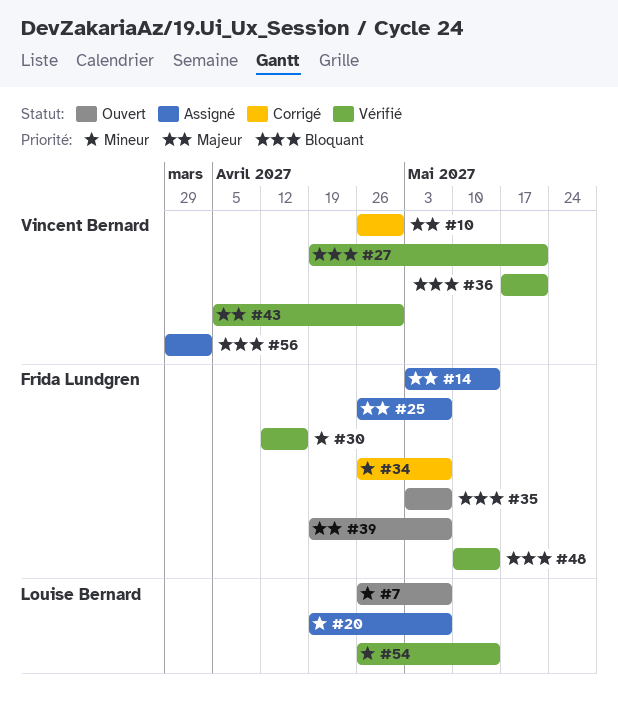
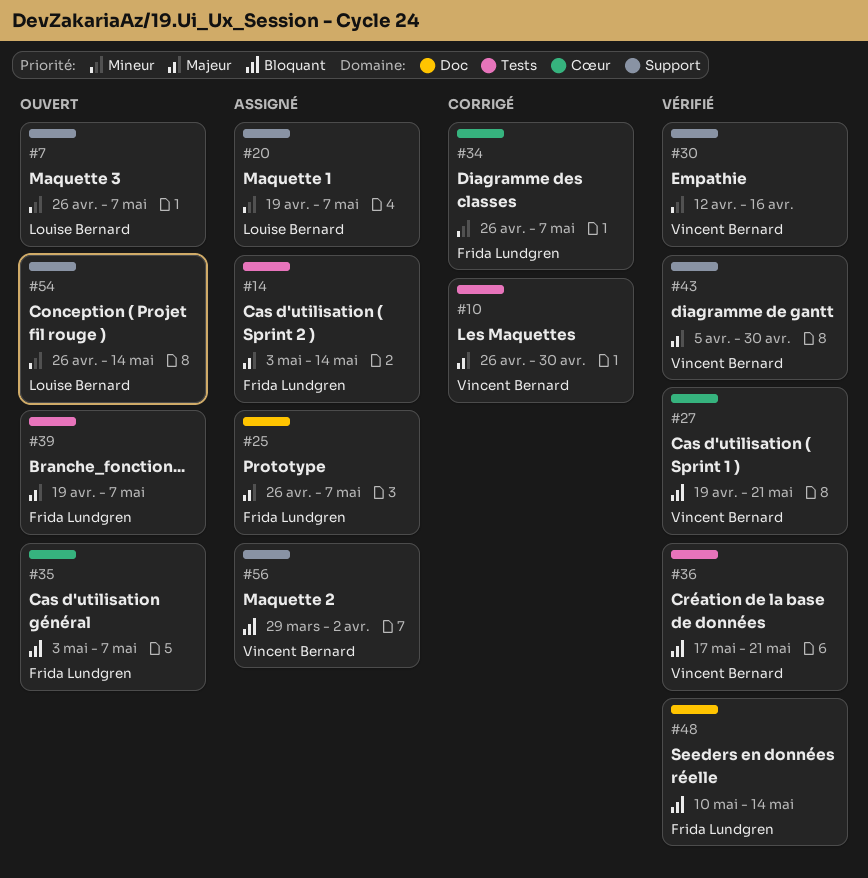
#30, owner: Frida Lundgren -> Vincent Bernard
#54, status: Vérifié -> Ouvert

